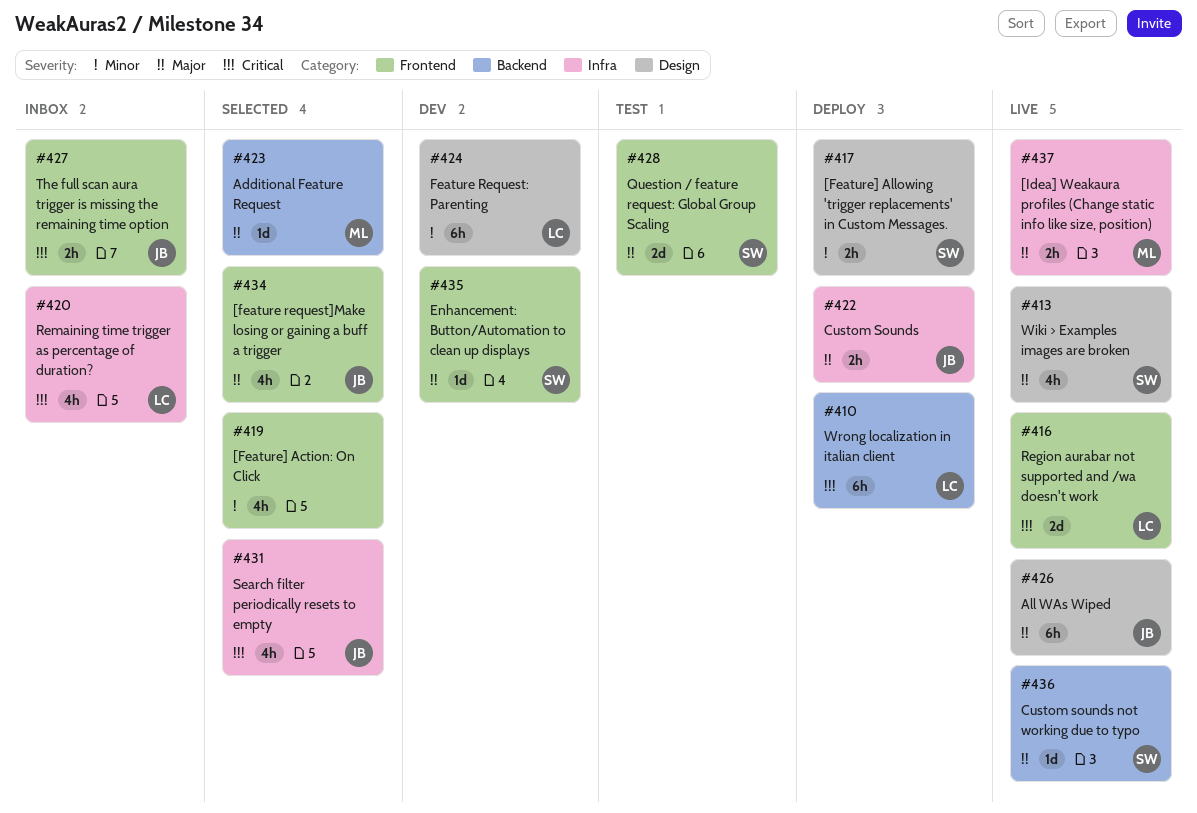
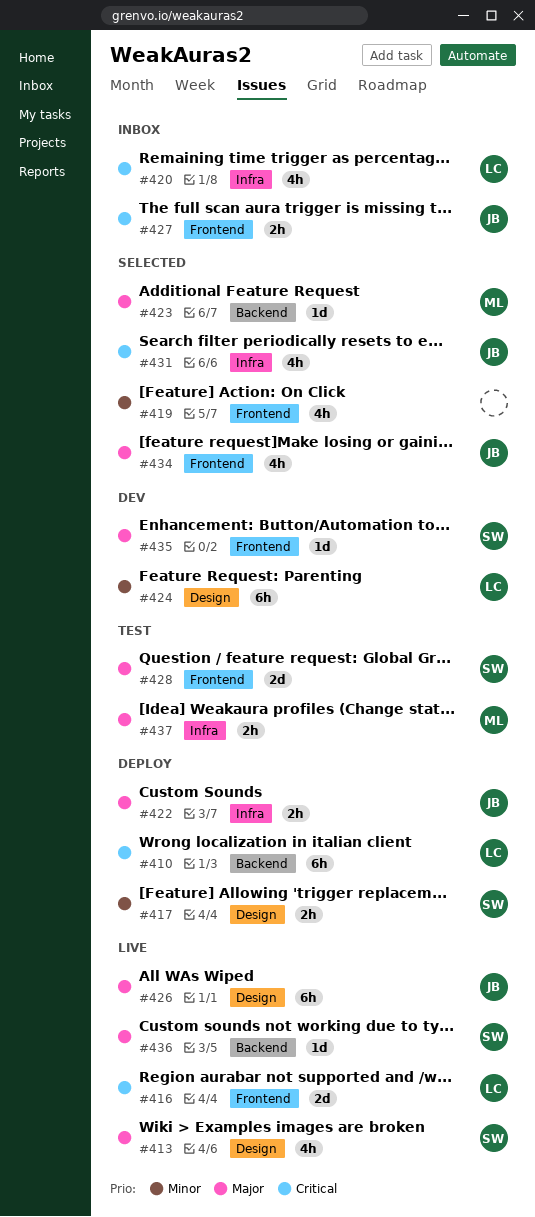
#437, status: Live -> Test

